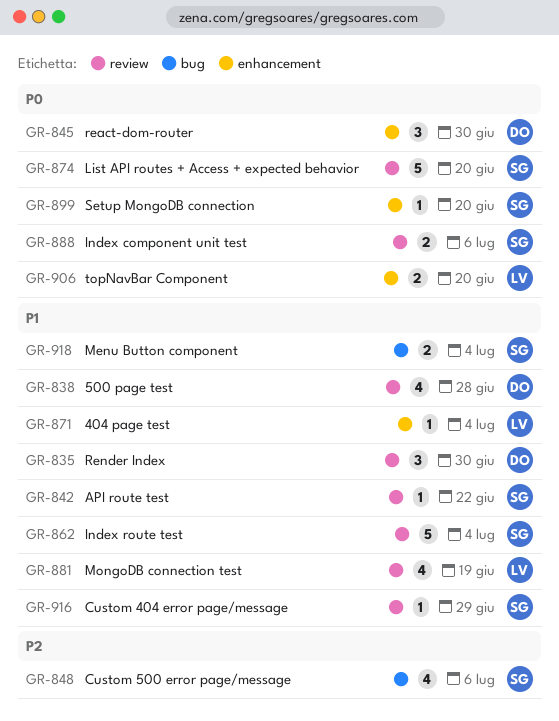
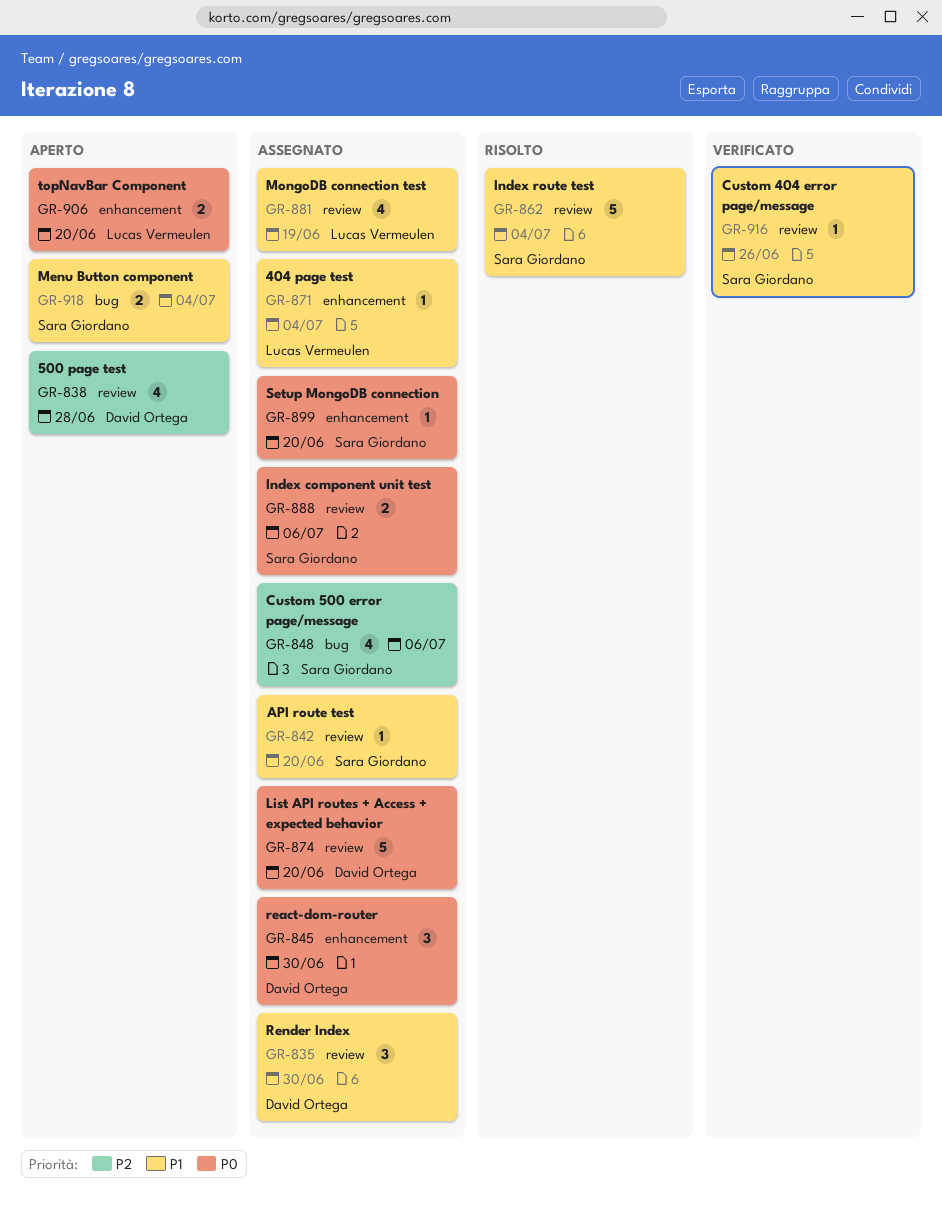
GR-838, priority: P1 -> P2
GR-842, due: Jun 22 -> Jun 20
GR-874, owner: Sara Giordano -> David Ortega
GR-916, due: Jun 29 -> Jun 26

